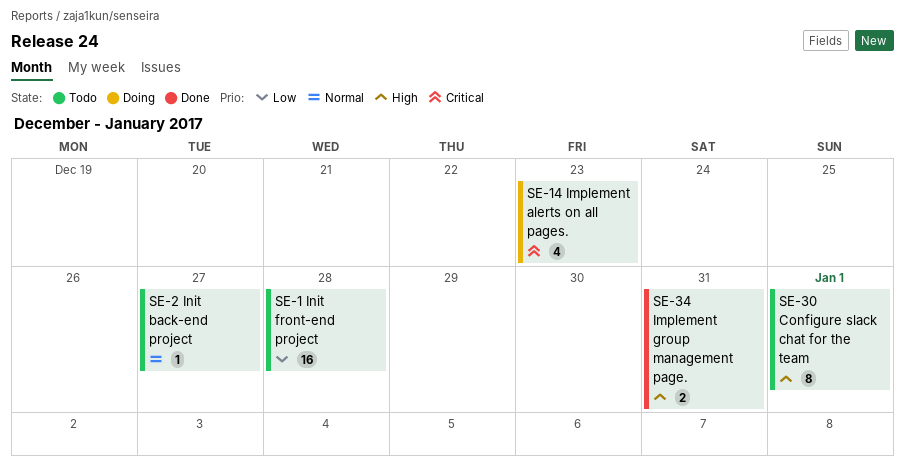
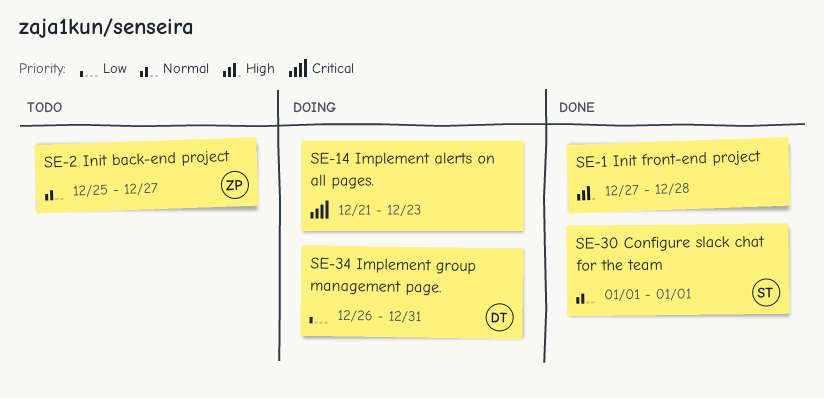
SE-1 Init front-end project, status: Todo -> Done
SE-1 Init front-end project, priority: Low -> High
SE-30 Configure slack chat for the team, status: Todo -> Done
SE-30 Configure slack chat for the team, priority: High -> Normal
SE-34 Implement group management page., status: Done -> Doing
SE-34 Implement group management page., priority: High -> Low

